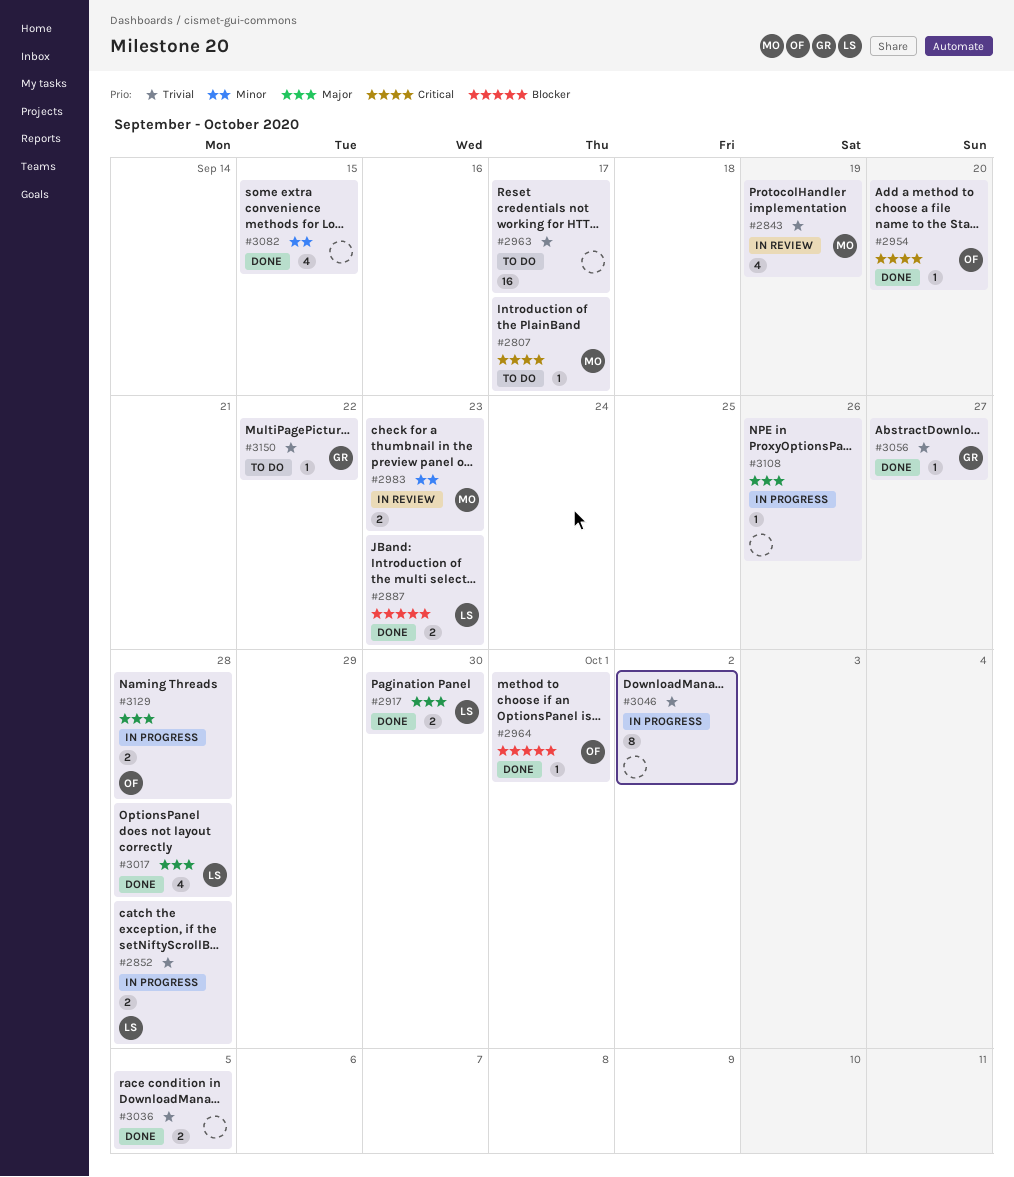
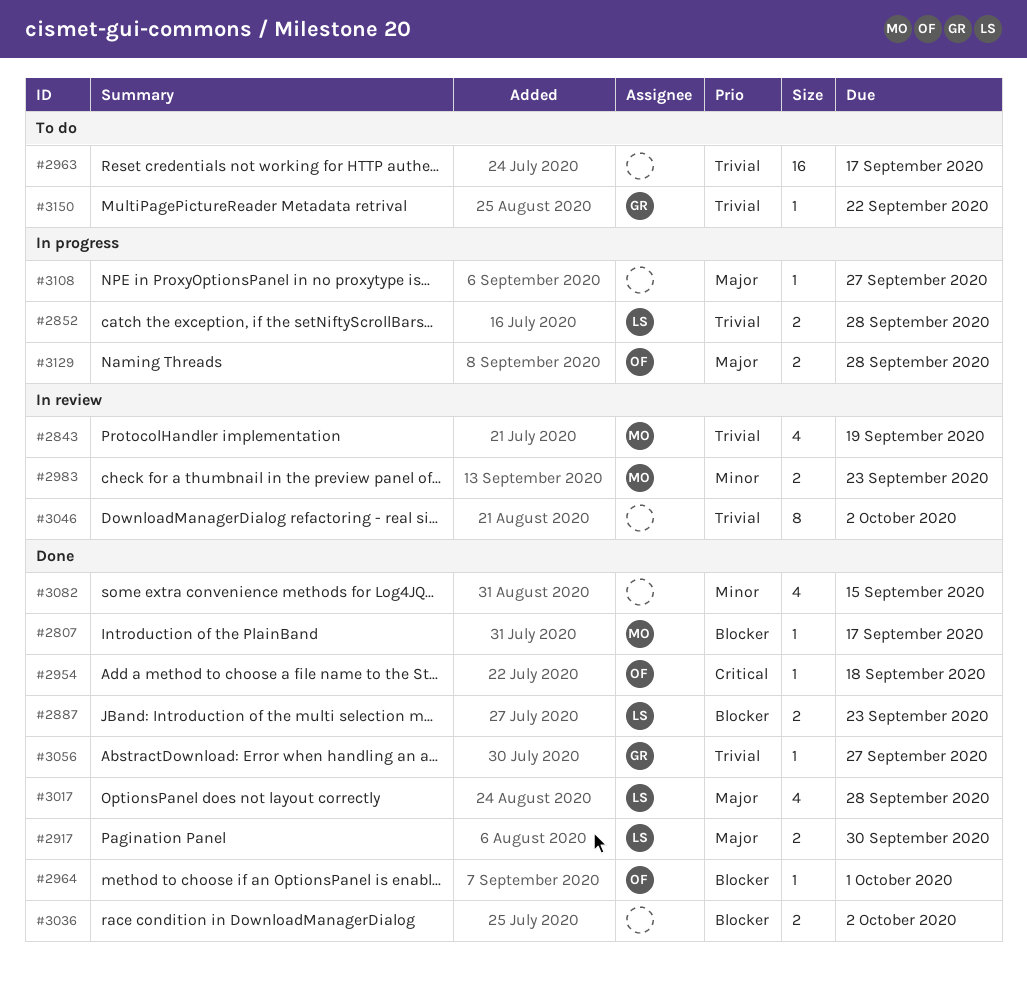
#2807, status: To do -> Done
#2807, priority: Critical -> Blocker
#2954, due: Sep 20 -> Sep 18
#3036, priority: Trivial -> Blocker
#3036, due: Oct 5 -> Oct 2
#3046, status: In progress -> In review
#3108, due: Sep 26 -> Sep 27

